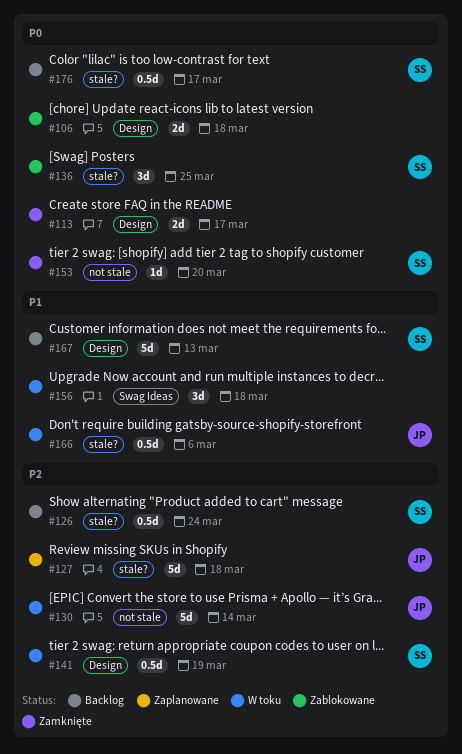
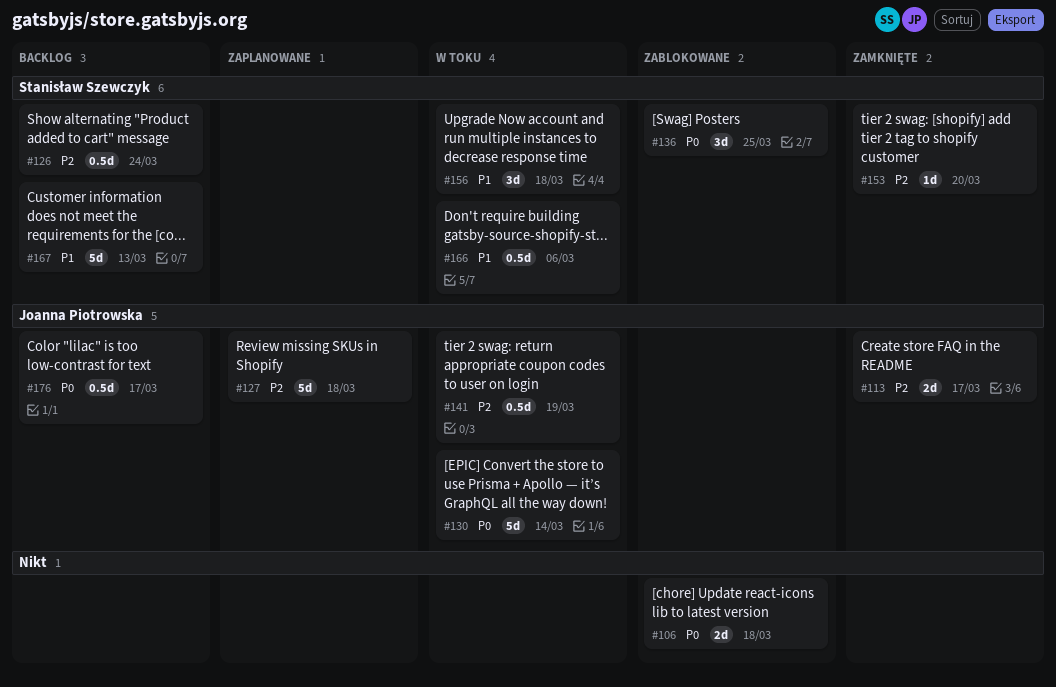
#113, owner: none -> Joanna Piotrowska
#113, priority: P0 -> P2
#130, priority: P2 -> P0
#141, owner: Stanisław Szewczyk -> Joanna Piotrowska
#153, priority: P0 -> P2
#156, owner: none -> Stanisław Szewczyk
#166, owner: Joanna Piotrowska -> Stanisław Szewczyk
#176, owner: Stanisław Szewczyk -> Joanna Piotrowska

